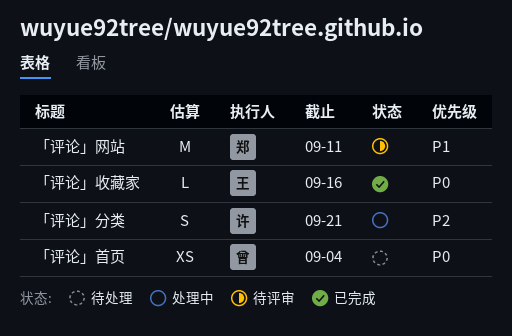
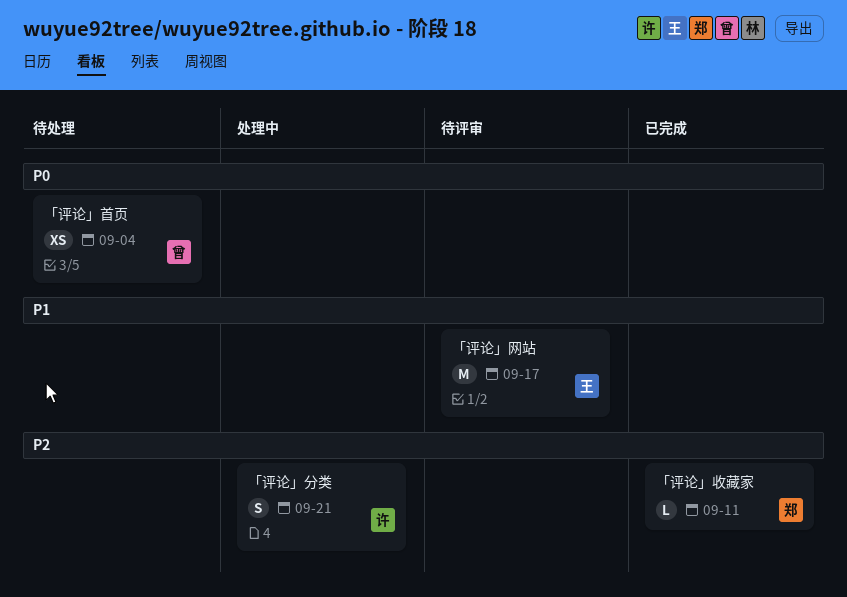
「评论」收藏家, owner: 王 -> 郑
「评论」收藏家, priority: P0 -> P2
「评论」收藏家, due: Sep 16 -> Sep 11
「评论」网站, owner: 郑 -> 王
「评论」网站, due: Sep 11 -> Sep 17

